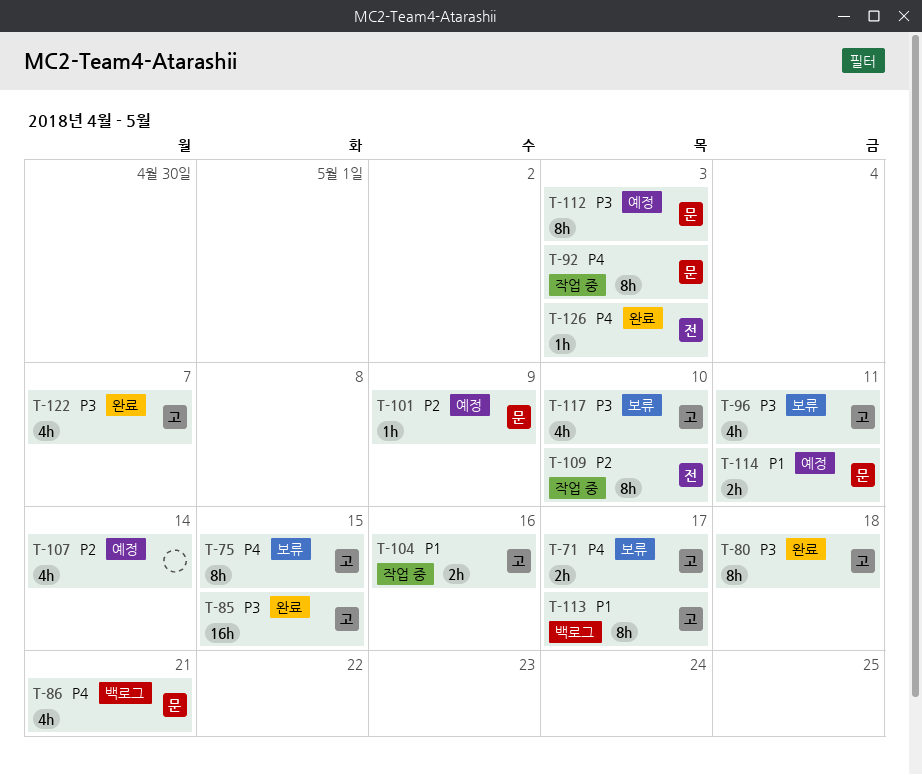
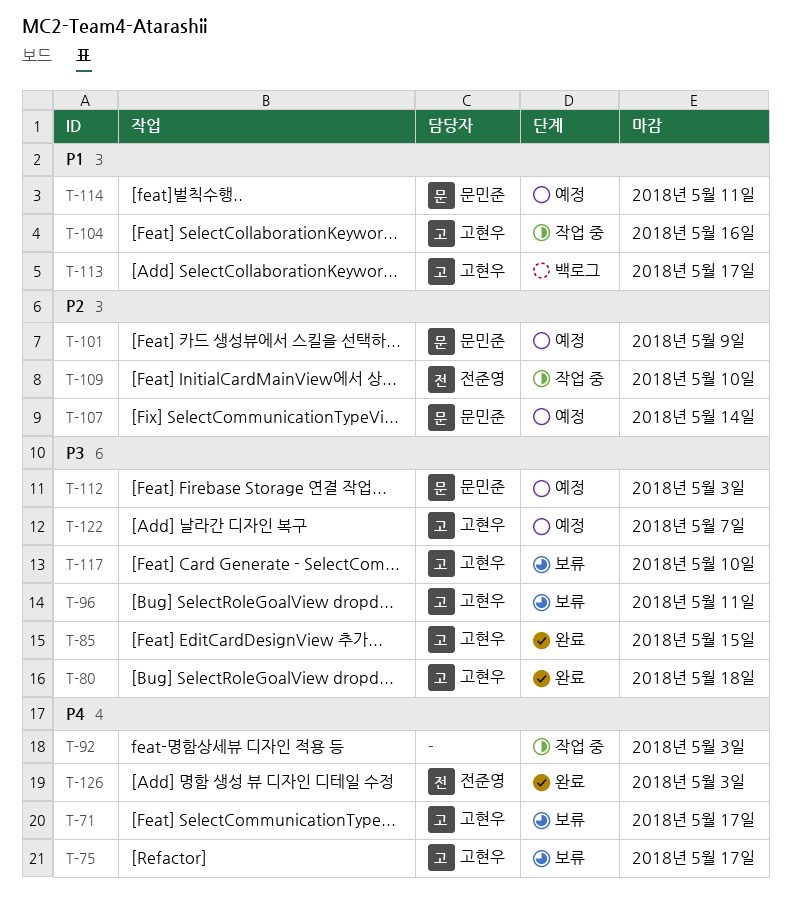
T-75, due: May 15 -> May 17
T-86: present -> none
T-92, owner: 문민준 -> none
T-107, owner: none -> 문민준
T-122, status: 완료 -> 예정

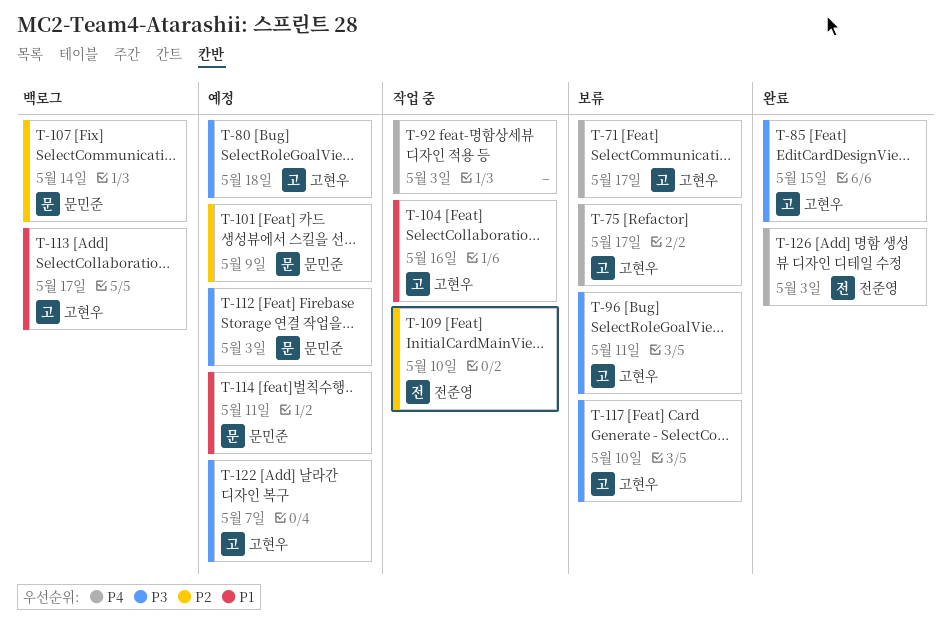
T-80, status: 완료 -> 예정
T-107, status: 예정 -> 백로그

